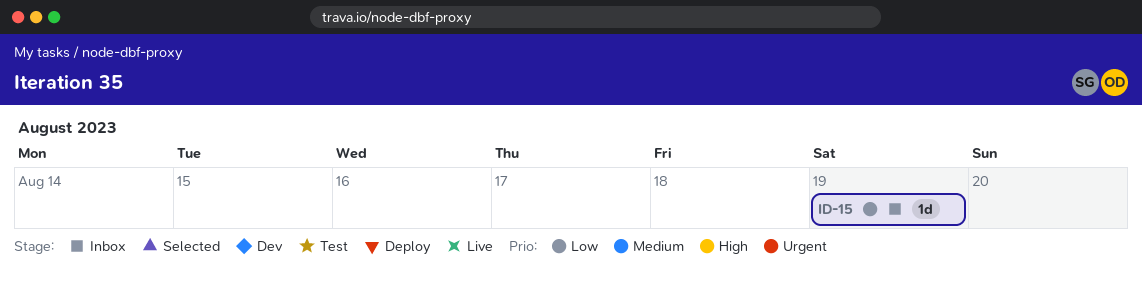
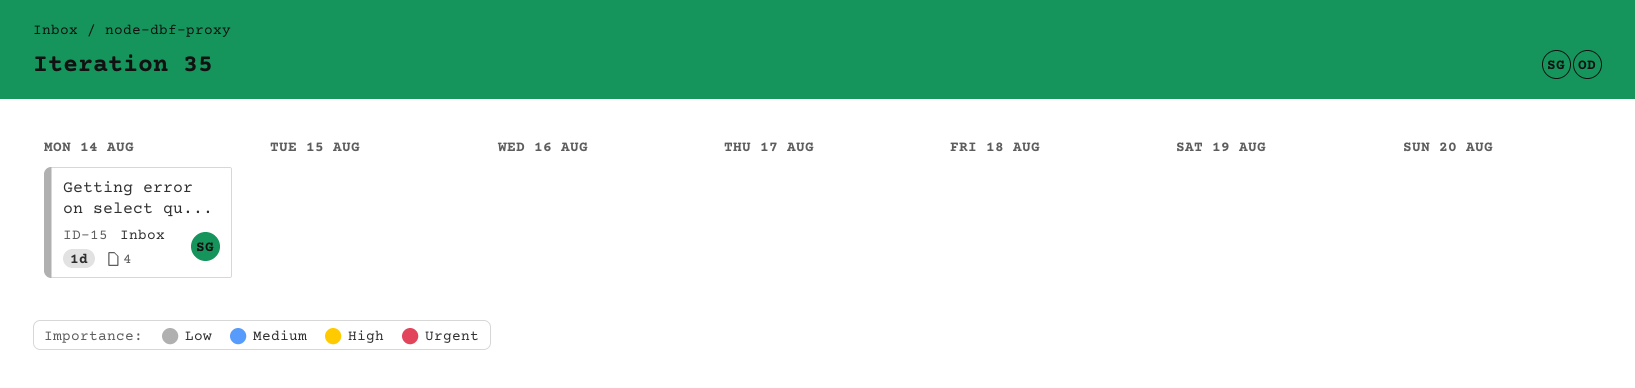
ID-15, due: Aug 19 -> Aug 14

